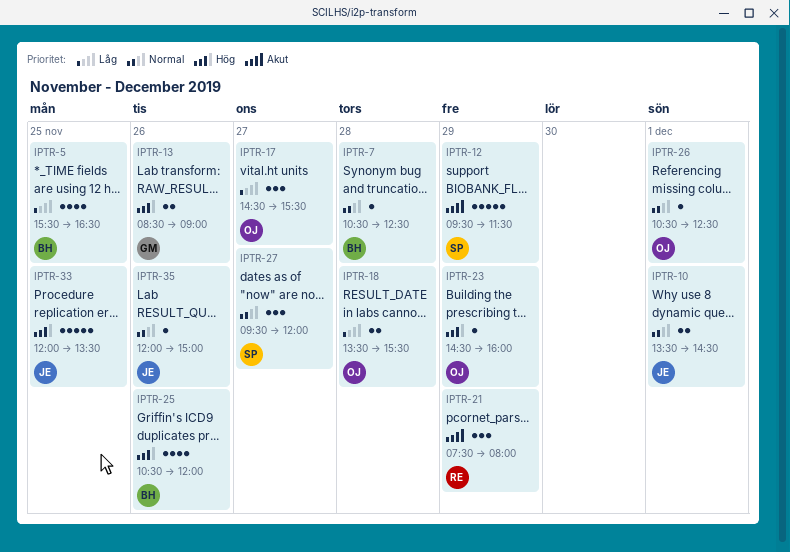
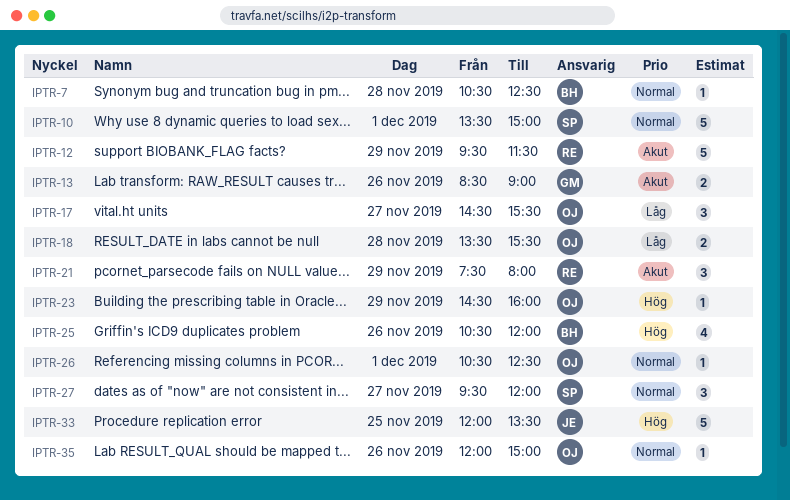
IPTR-5: present -> none
IPTR-10, owner: JE -> SP
IPTR-10, estimate: 2 -> 5
IPTR-10, ends: 14:30 -> 15:00
IPTR-12, owner: SP -> RE
IPTR-13, priority: Hög -> Akut
IPTR-35, owner: JE -> OJ

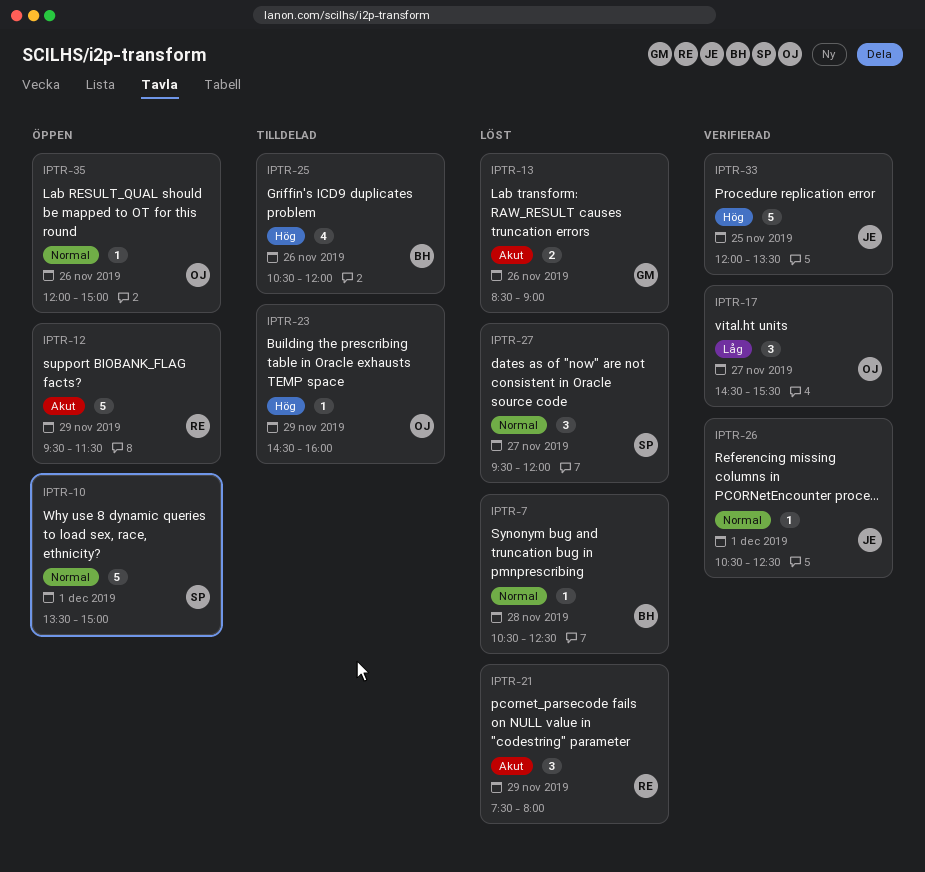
IPTR-18: present -> none
IPTR-26, owner: OJ -> JE

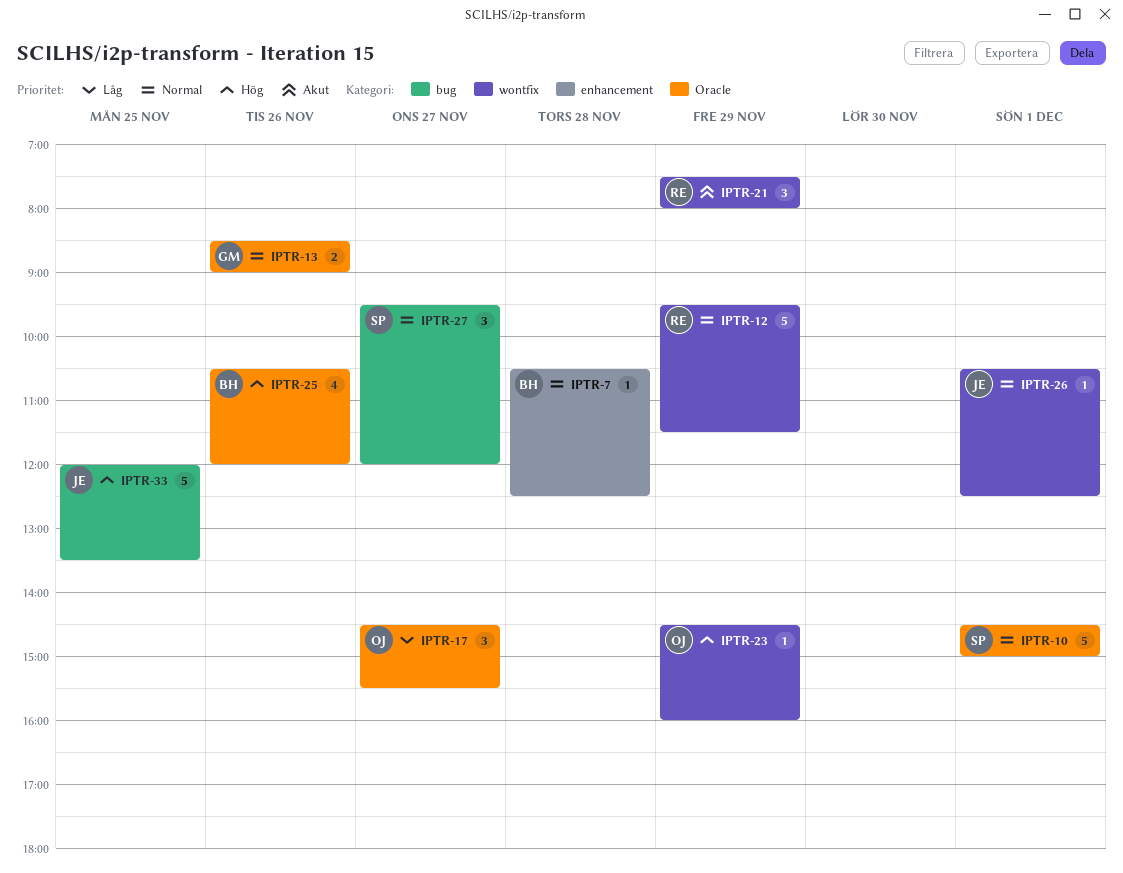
IPTR-10, begins: 13:30 -> 14:30
IPTR-12, priority: Akut -> Normal
IPTR-13, priority: Akut -> Normal
IPTR-35: present -> none

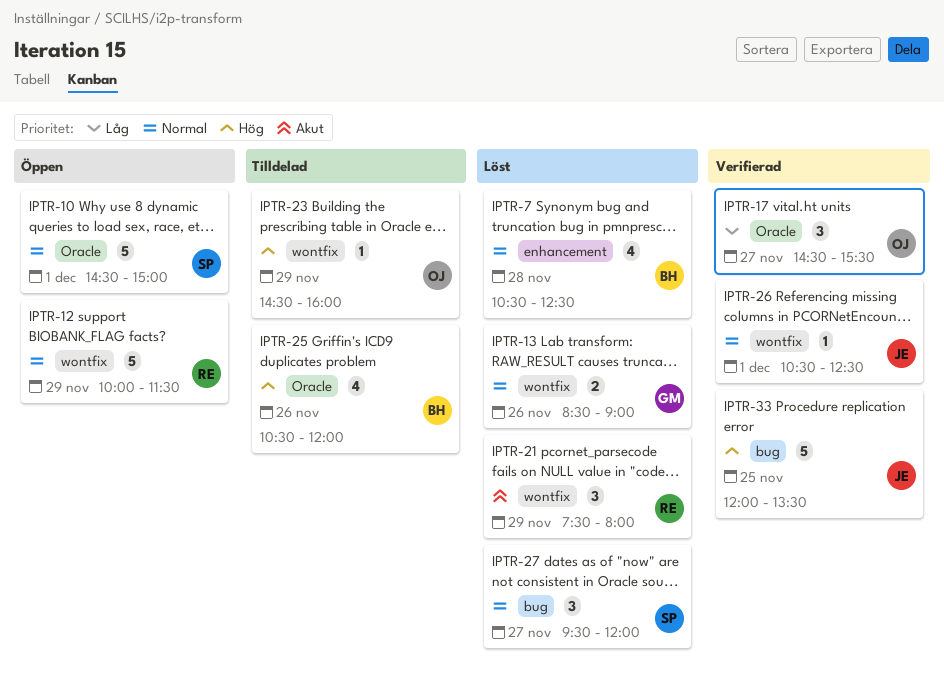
IPTR-7, estimate: 1 -> 4
IPTR-12, begins: 09:30 -> 10:00
IPTR-13, label: Oracle -> wontfix

